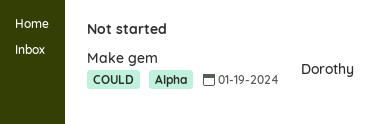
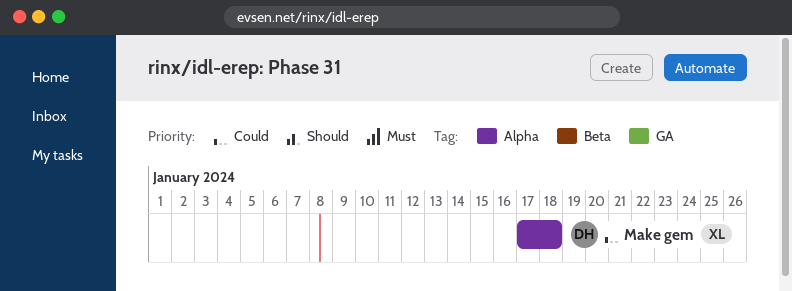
Make gem, due: Jan 19 -> Jan 18

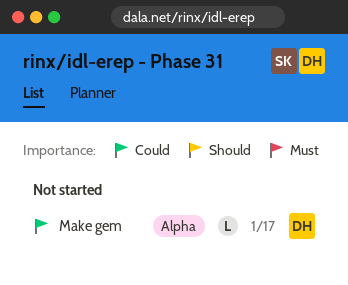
Make gem, estimate: XL -> L
Make gem, due: Jan 18 -> Jan 17

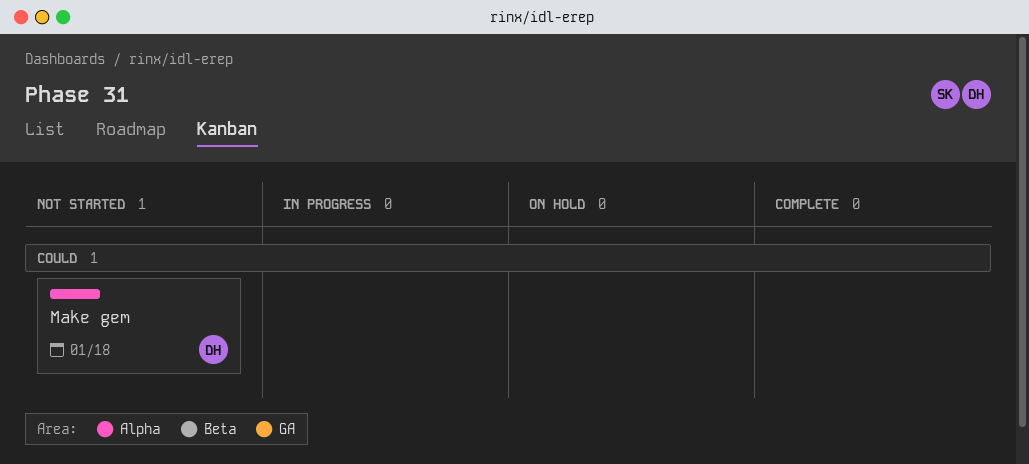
Make gem, due: Jan 17 -> Jan 18

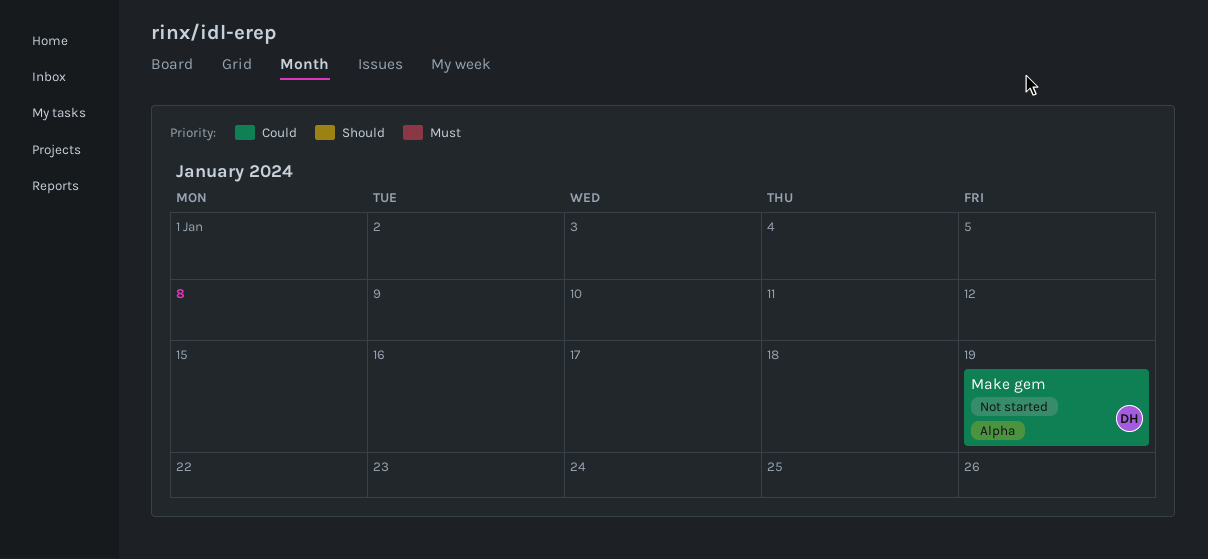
Make gem, due: Jan 18 -> Jan 19

